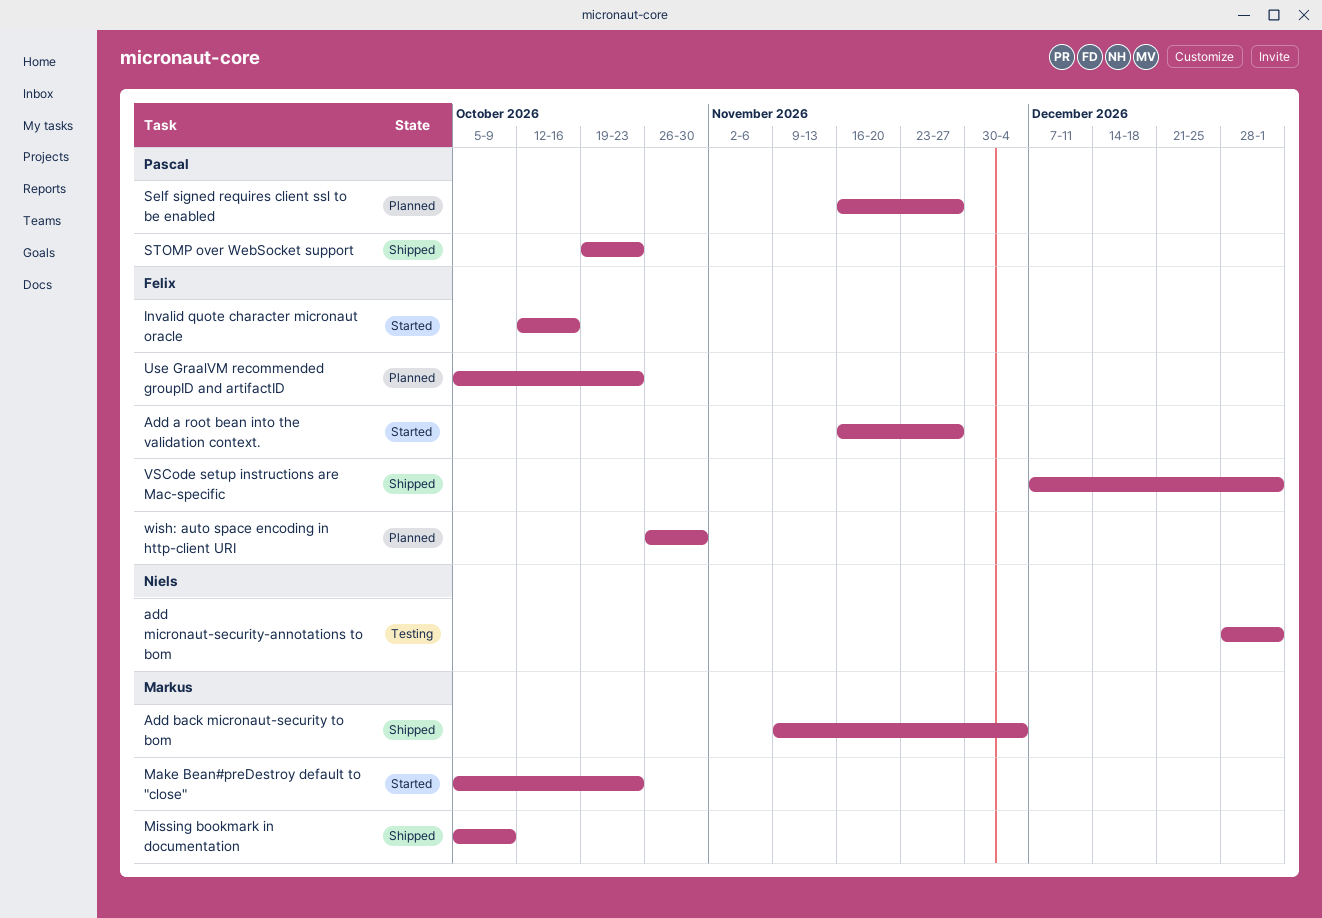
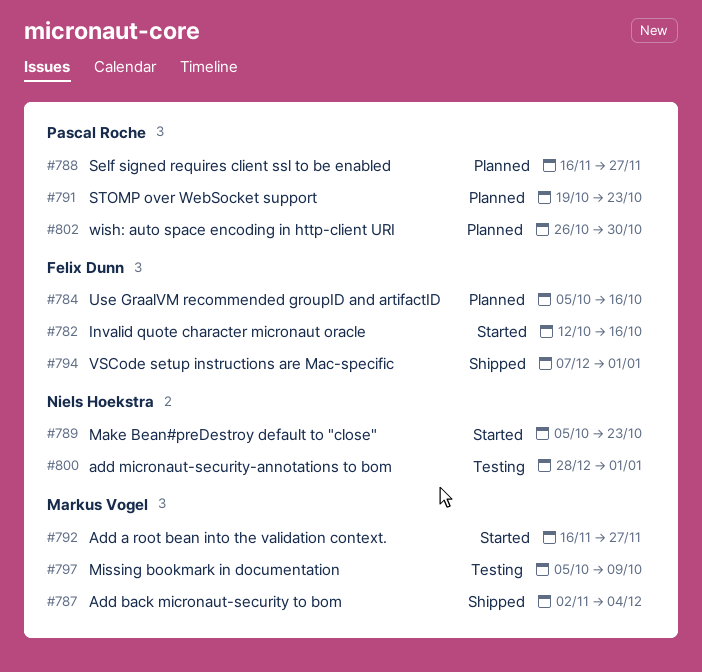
Add a root bean into the validation context., owner: Felix Dunn -> Markus Vogel
Add back micronaut-security to bom, start: Nov 9 -> Nov 2
Make Bean#preDestroy default to "close", owner: Markus Vogel -> Niels Hoekstra
Missing bookmark in documentation, status: Shipped -> Testing
STOMP over WebSocket support, status: Shipped -> Planned
Use GraalVM recommended groupID and artifactID, due: Oct 23 -> Oct 16
wish: auto space encoding in http-client URI, owner: Felix Dunn -> Pascal Roche

